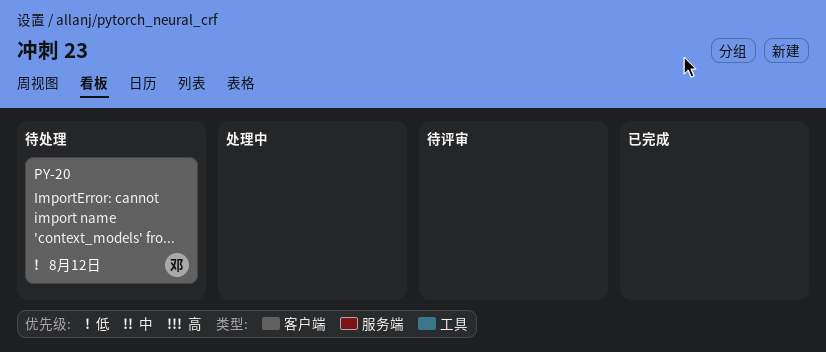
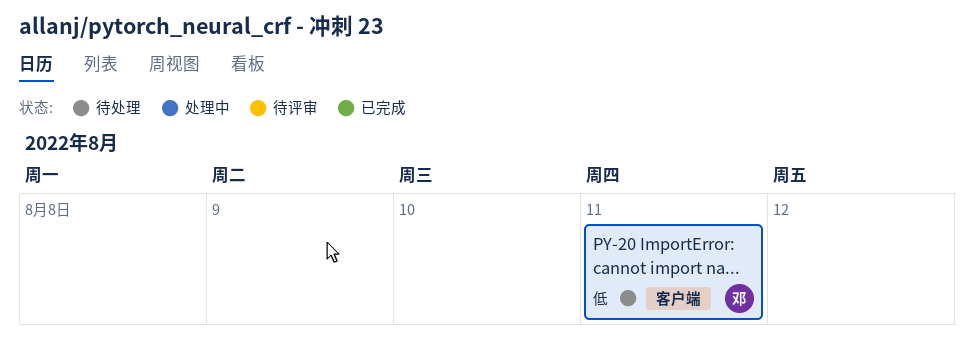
PY-20, due: Aug 12 -> Aug 11

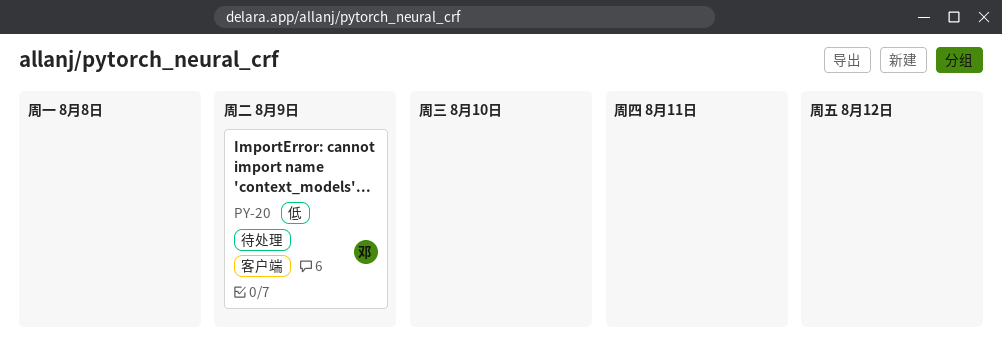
PY-20, due: Aug 11 -> Aug 9

